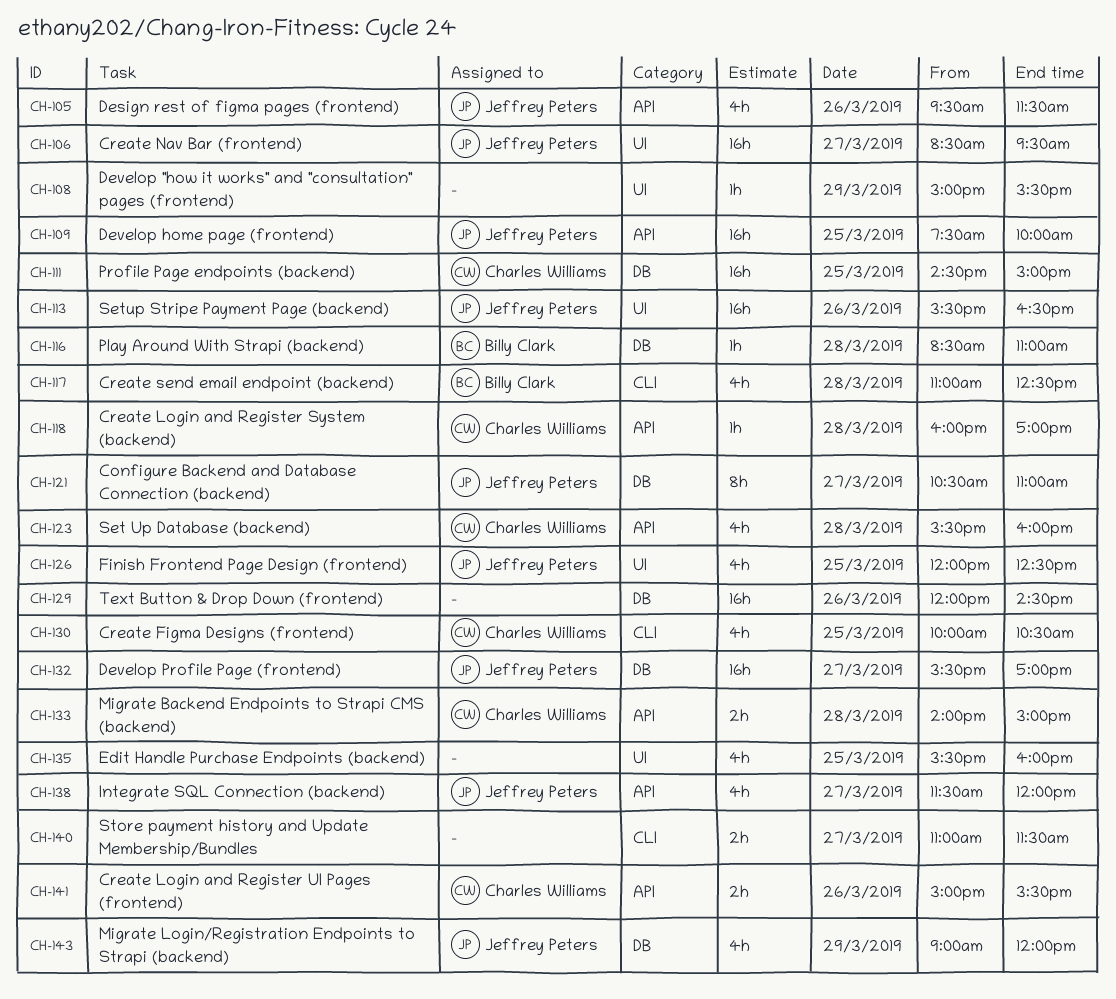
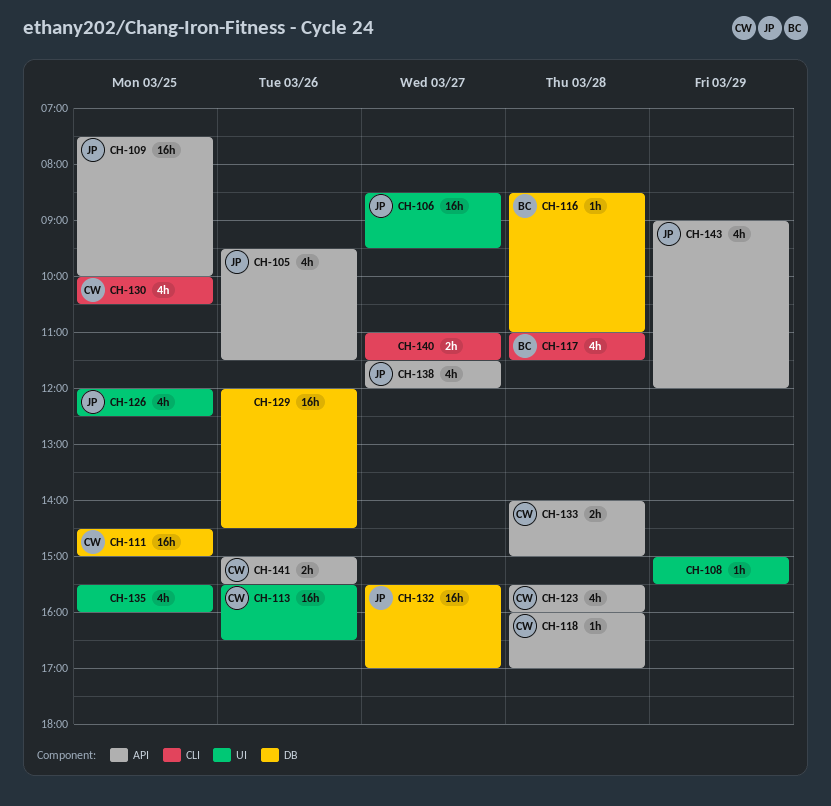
CH-113, owner: Jeffrey Peters -> Charles Williams
CH-117, ends: 12:30 -> 11:30
CH-121: present -> none
CH-143, label: DB -> API

